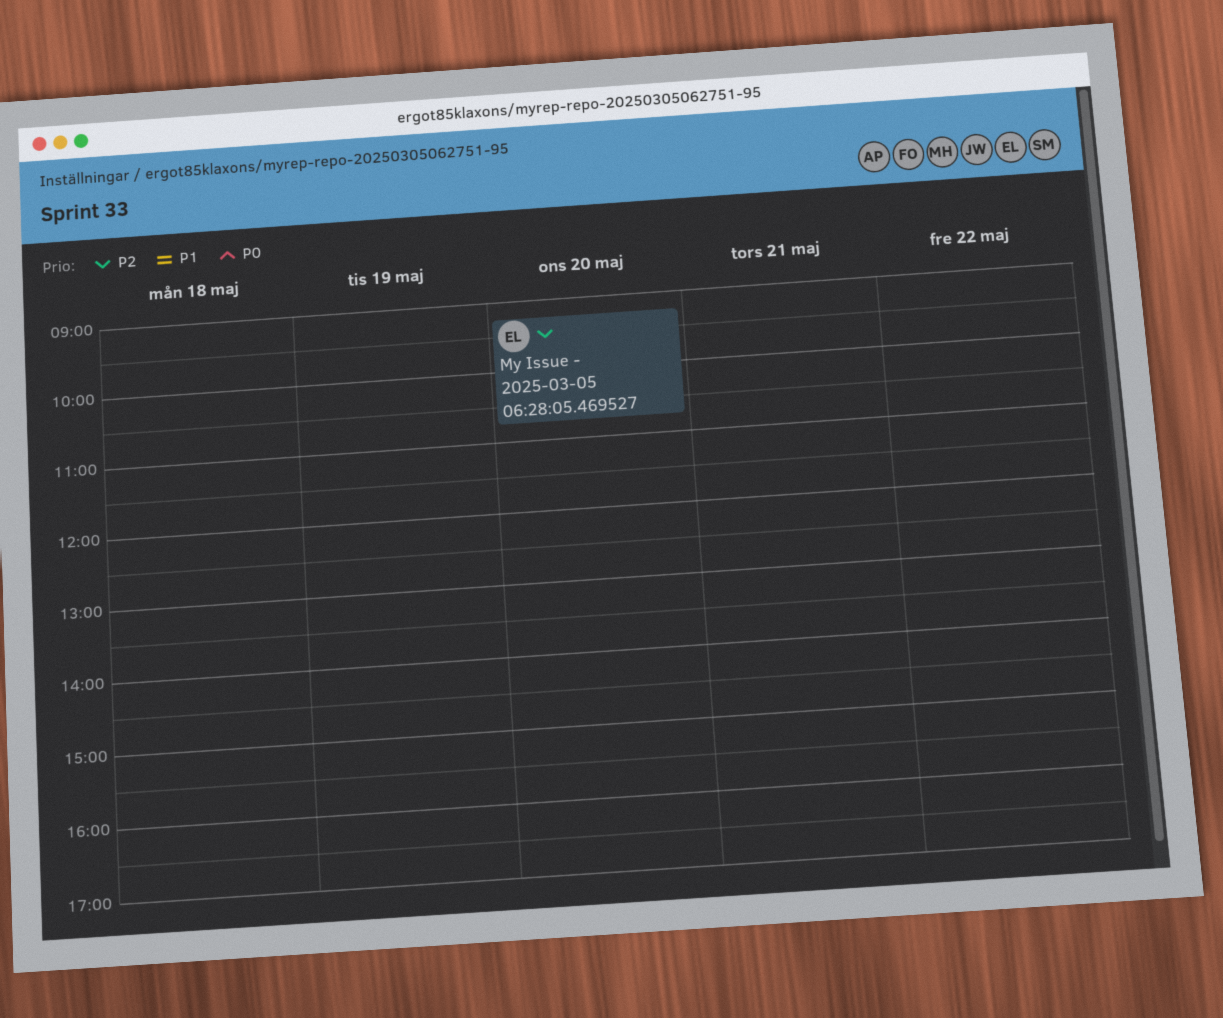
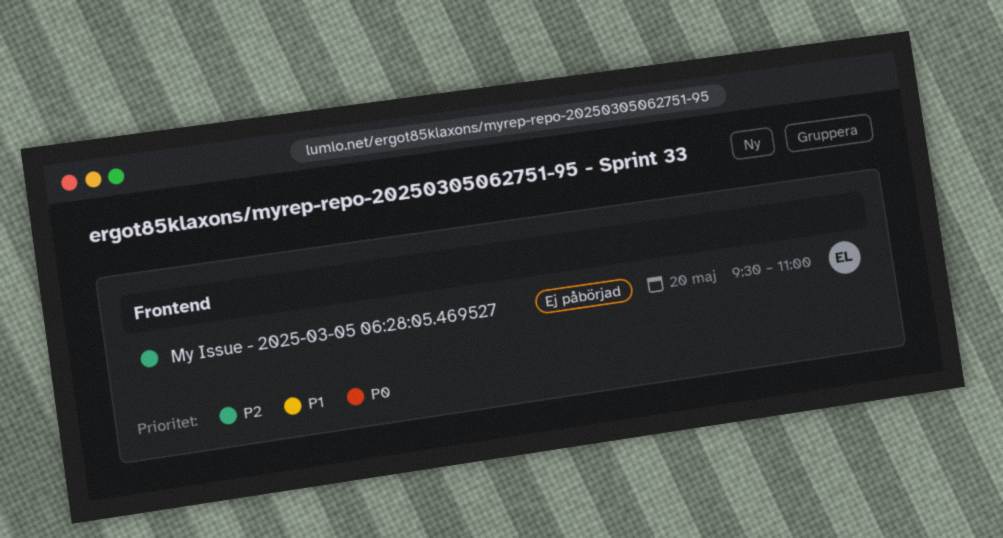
My Issue - 2025-03-05 06:28:05.469527, begins: 09:15 -> 09:30
My Issue - 2025-03-05 06:28:05.469527, ends: 10:45 -> 11:00

